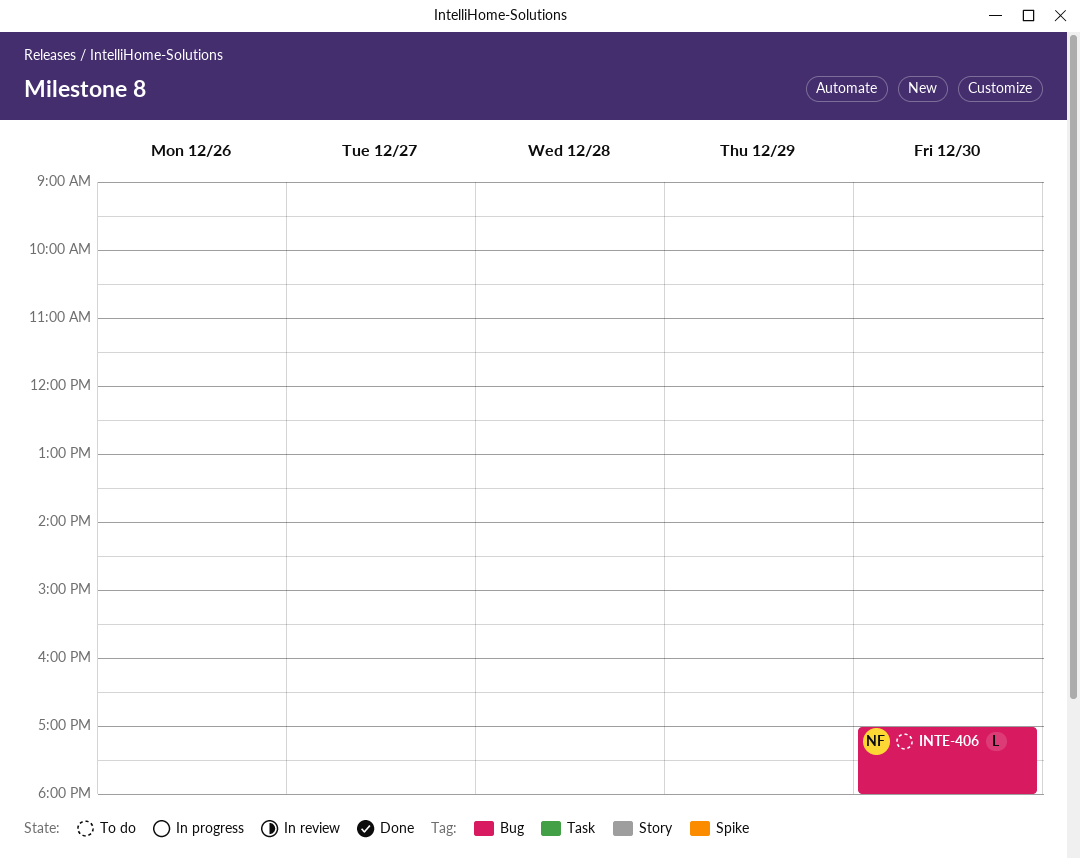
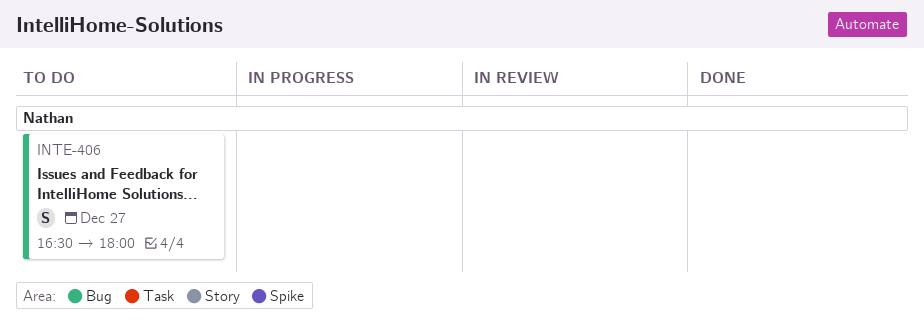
INTE-406, estimate: L -> S
INTE-406, day: Dec 30 -> Dec 27
INTE-406, begins: 17:00 -> 16:30

